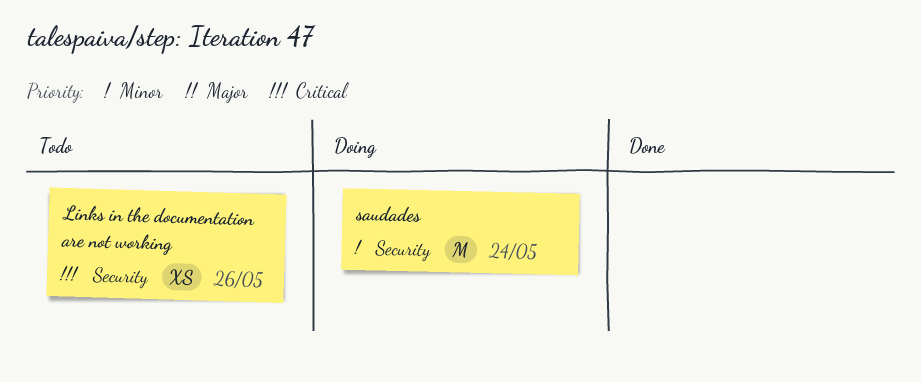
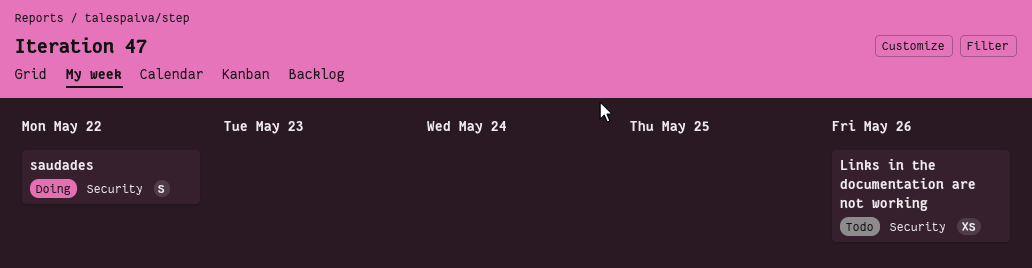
saudades, estimate: M -> S
saudades, due: May 24 -> May 22

